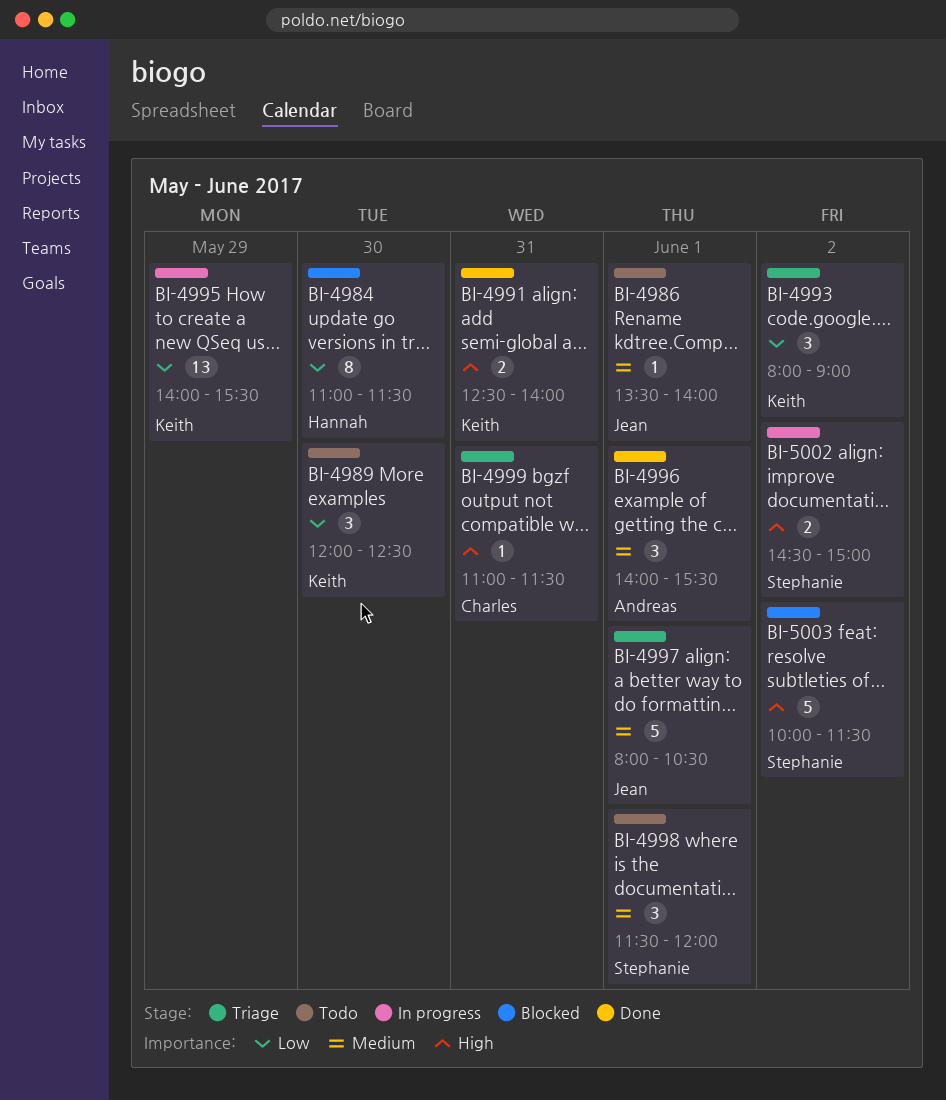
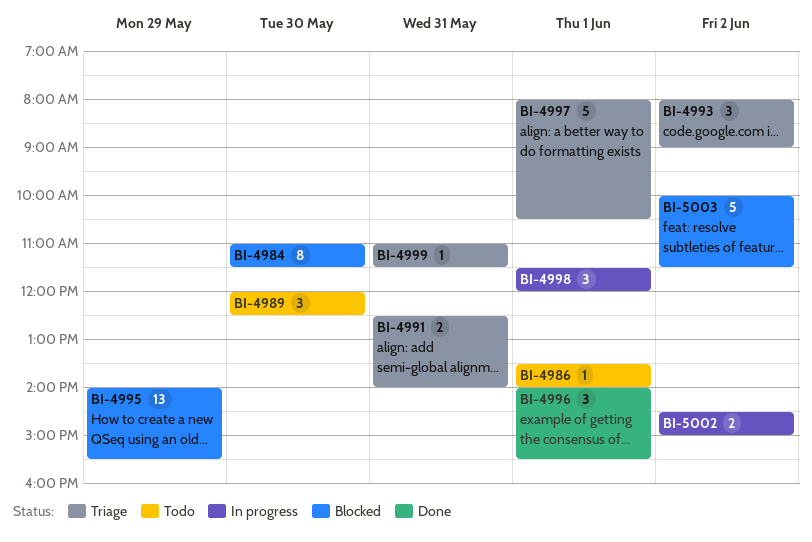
BI-4991, status: Done -> Triage
BI-4995, status: In progress -> Blocked
BI-4998, status: Todo -> In progress

